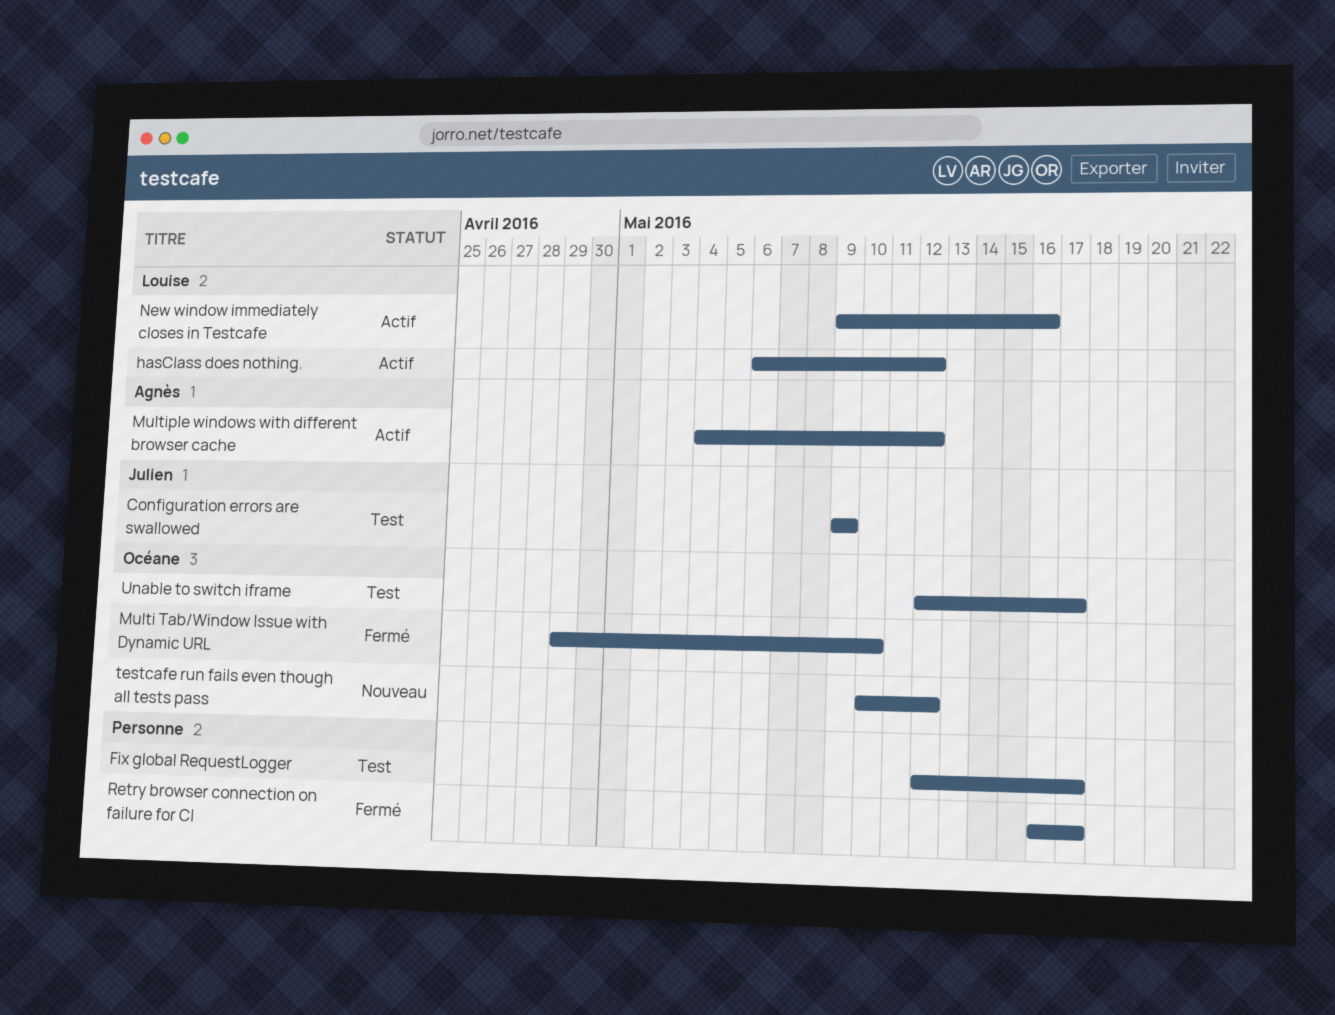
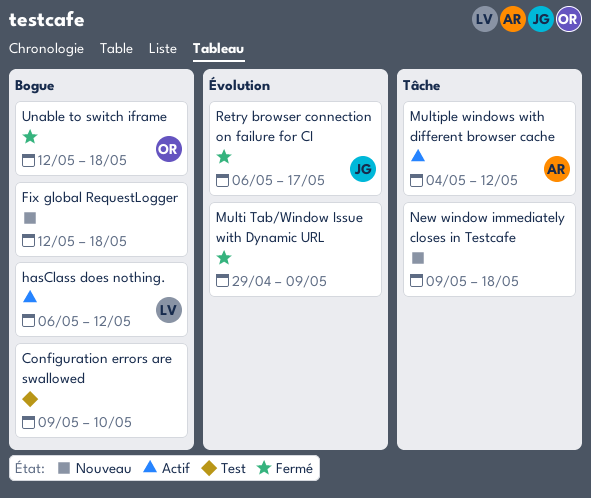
Configuration errors are swallowed, owner: Julien -> none
Configuration errors are swallowed, due: May 9 -> May 10
Fix global RequestLogger, status: Test -> Nouveau
Fix global RequestLogger, due: May 17 -> May 18
Multi Tab/Window Issue with Dynamic URL, owner: Océane -> none
Multi Tab/Window Issue with Dynamic URL, due: May 10 -> May 9
New window immediately closes in Testcafe, status: Actif -> Nouveau
New window immediately closes in Testcafe, owner: Louise -> none
New window immediately closes in Testcafe, due: May 16 -> May 18
Retry browser connection on failure for CI, owner: none -> Julien
Retry browser connection on failure for CI, start: May 16 -> May 6
testcafe run fails even though all tests pass: present -> none
Unable to switch iframe, status: Test -> Fermé
Unable to switch iframe, due: May 17 -> May 18

